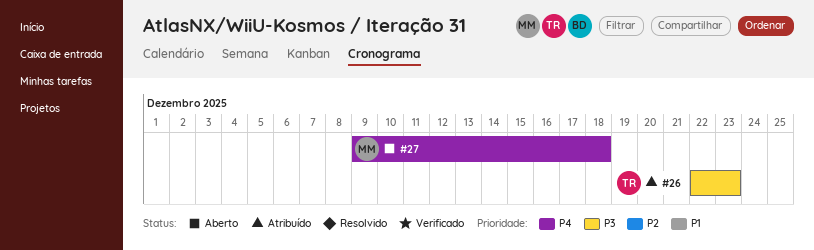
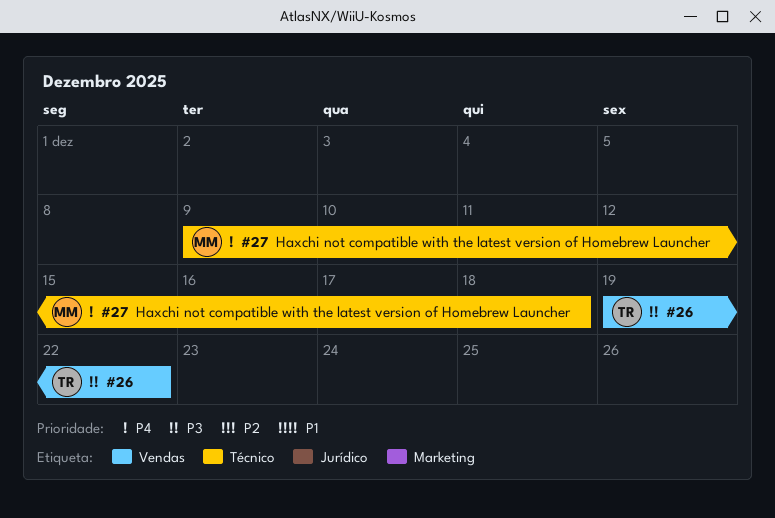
#26, start: Dec 22 -> Dec 19
#26, due: Dec 23 -> Dec 22

